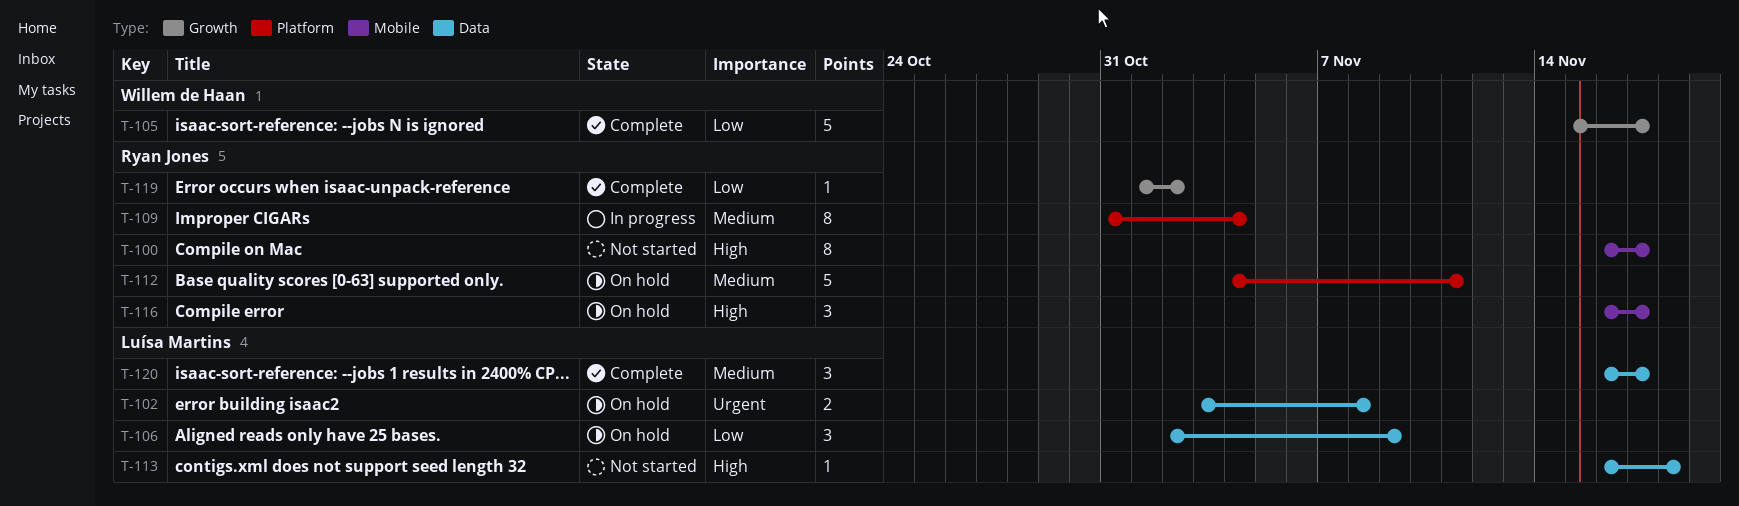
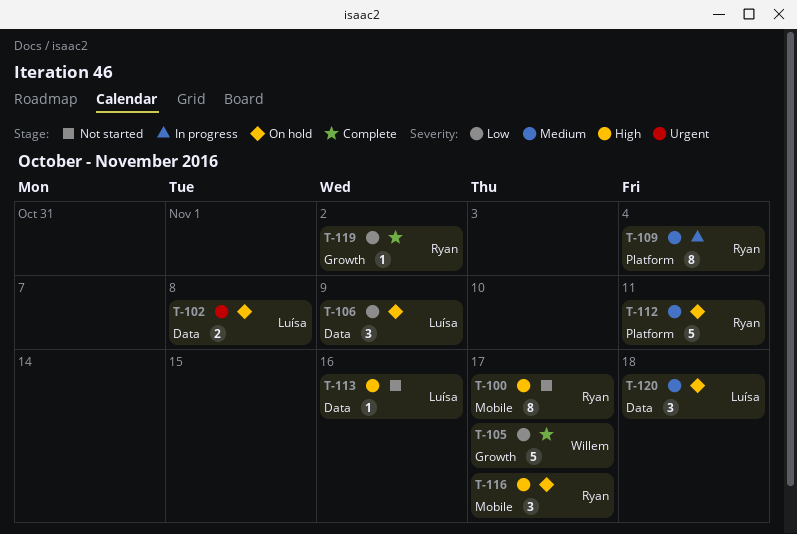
T-113, due: Nov 18 -> Nov 16
T-120, status: Complete -> On hold
T-120, due: Nov 17 -> Nov 18

